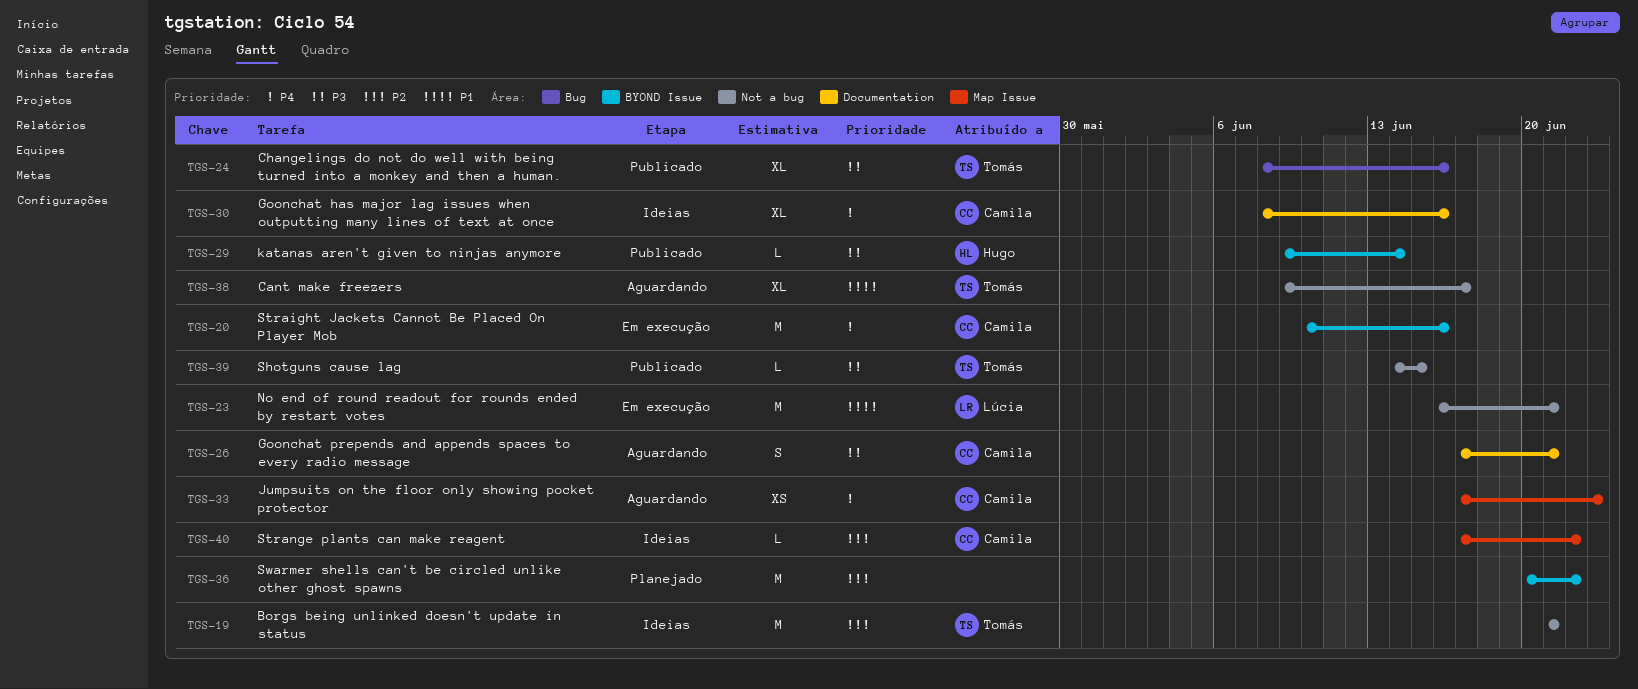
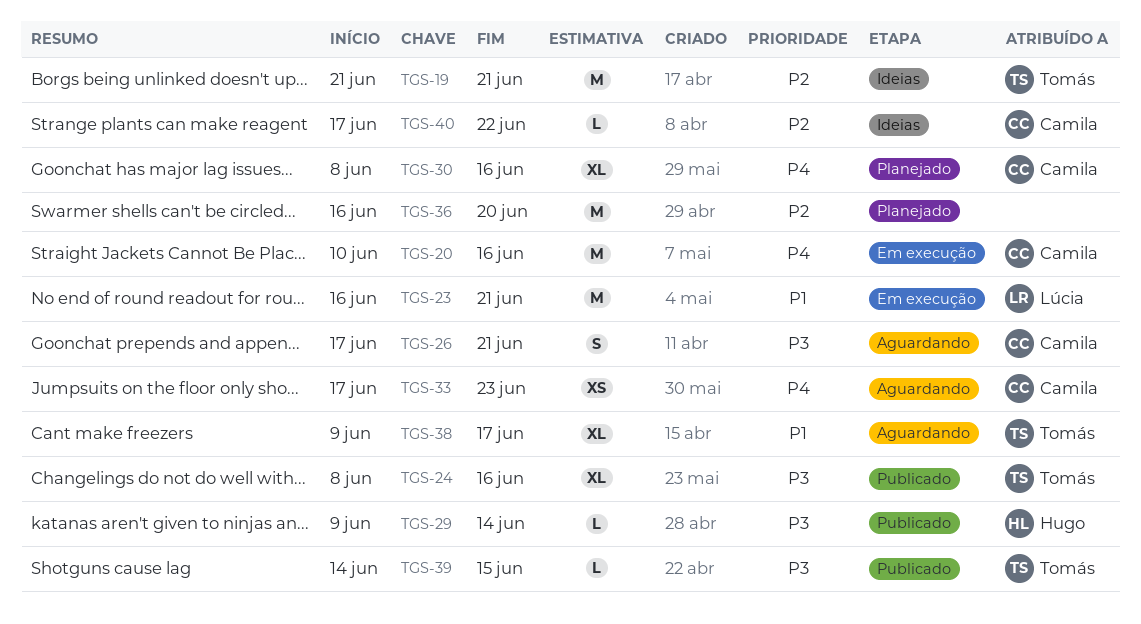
TGS-30, status: Ideias -> Planejado
TGS-36, start: Jun 20 -> Jun 16
TGS-36, due: Jun 22 -> Jun 20

